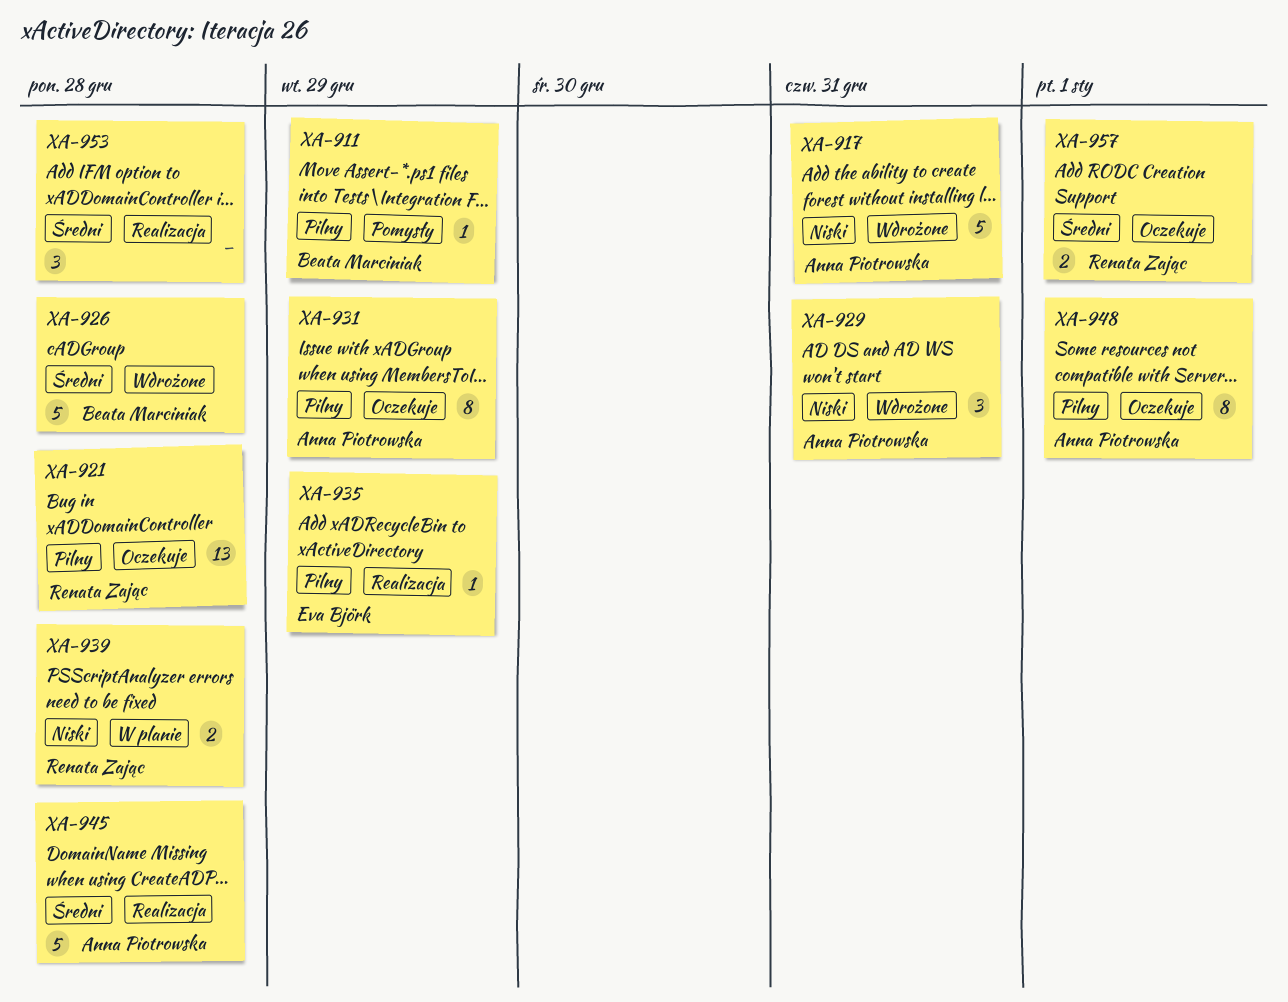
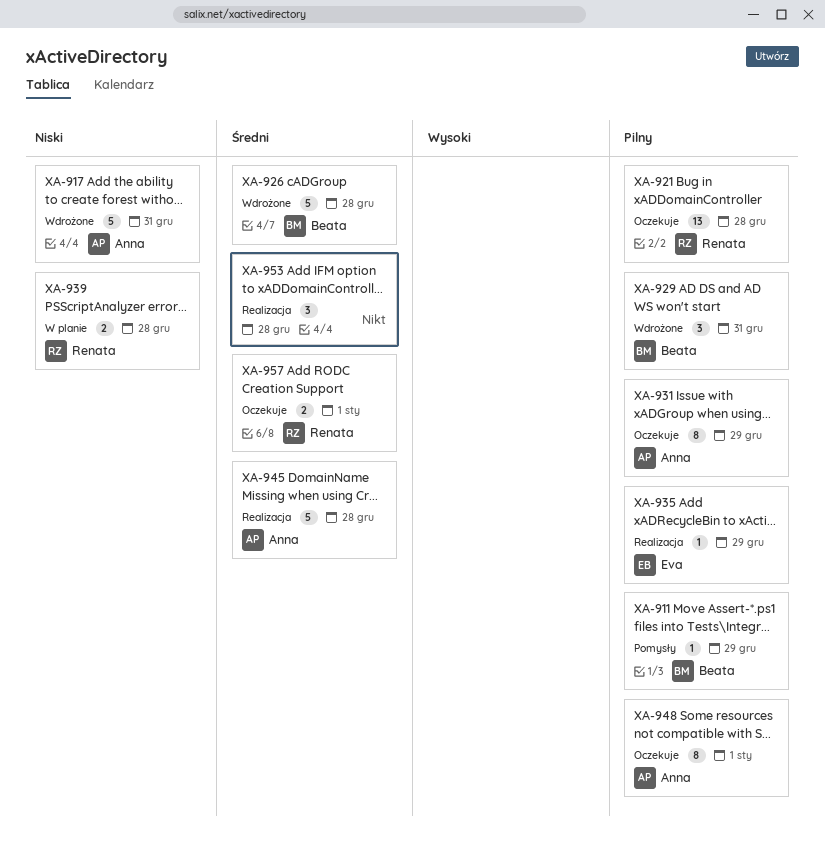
XA-929, owner: Anna Piotrowska -> Beata Marciniak
XA-929, priority: Niski -> Pilny

